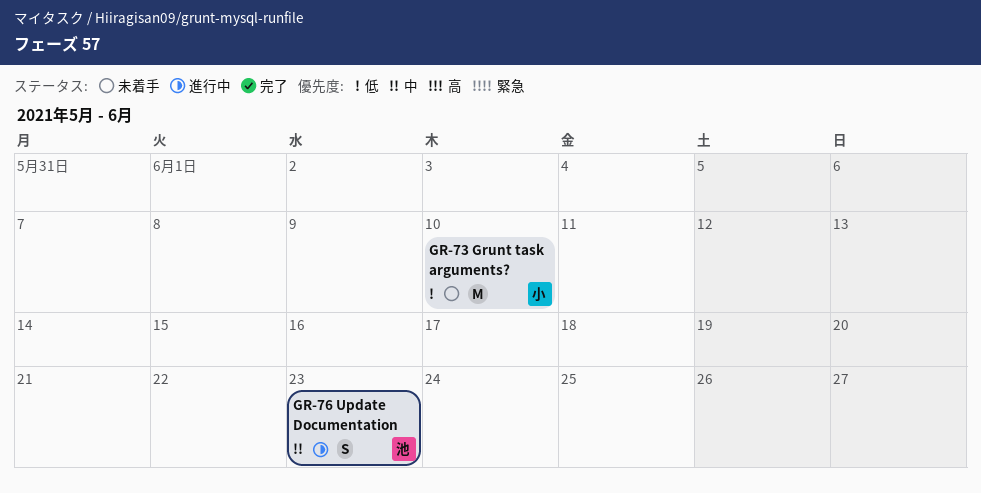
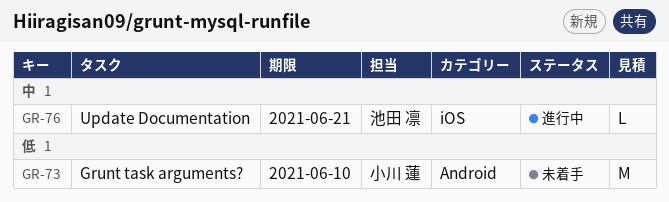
GR-76, estimate: S -> L
GR-76, due: Jun 23 -> Jun 21

